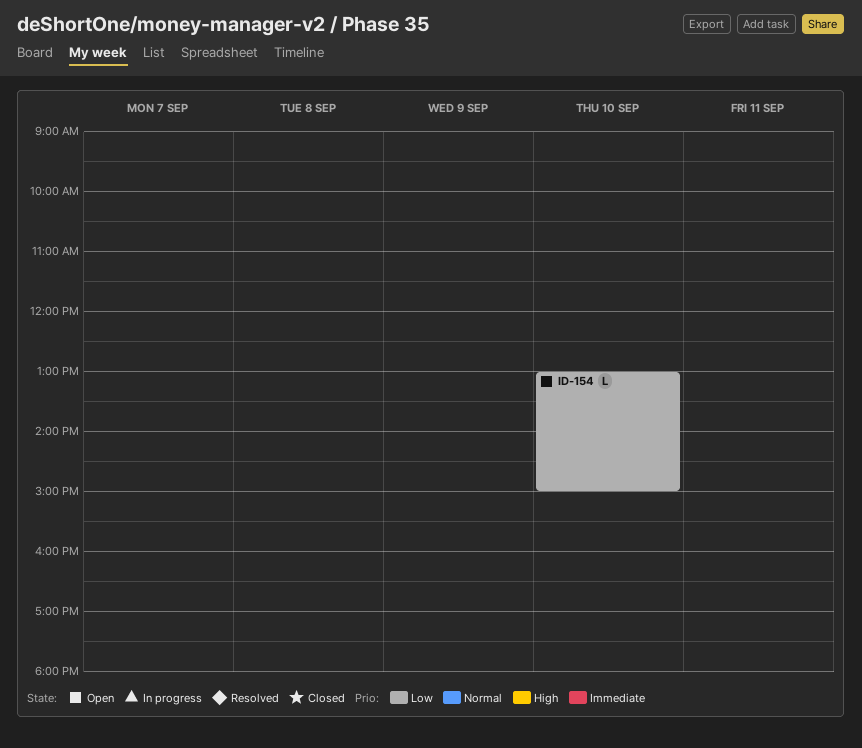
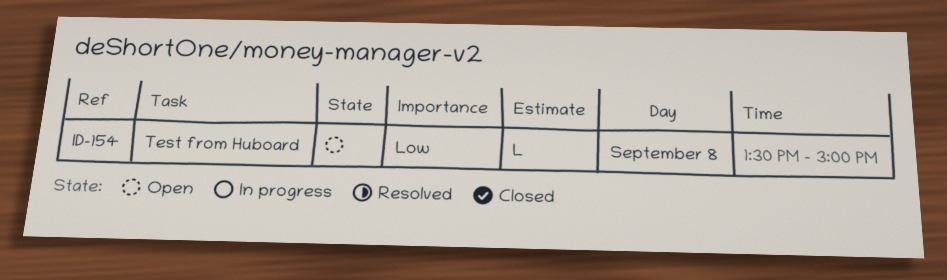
ID-154, day: Sep 10 -> Sep 8
ID-154, begins: 13:00 -> 13:30

